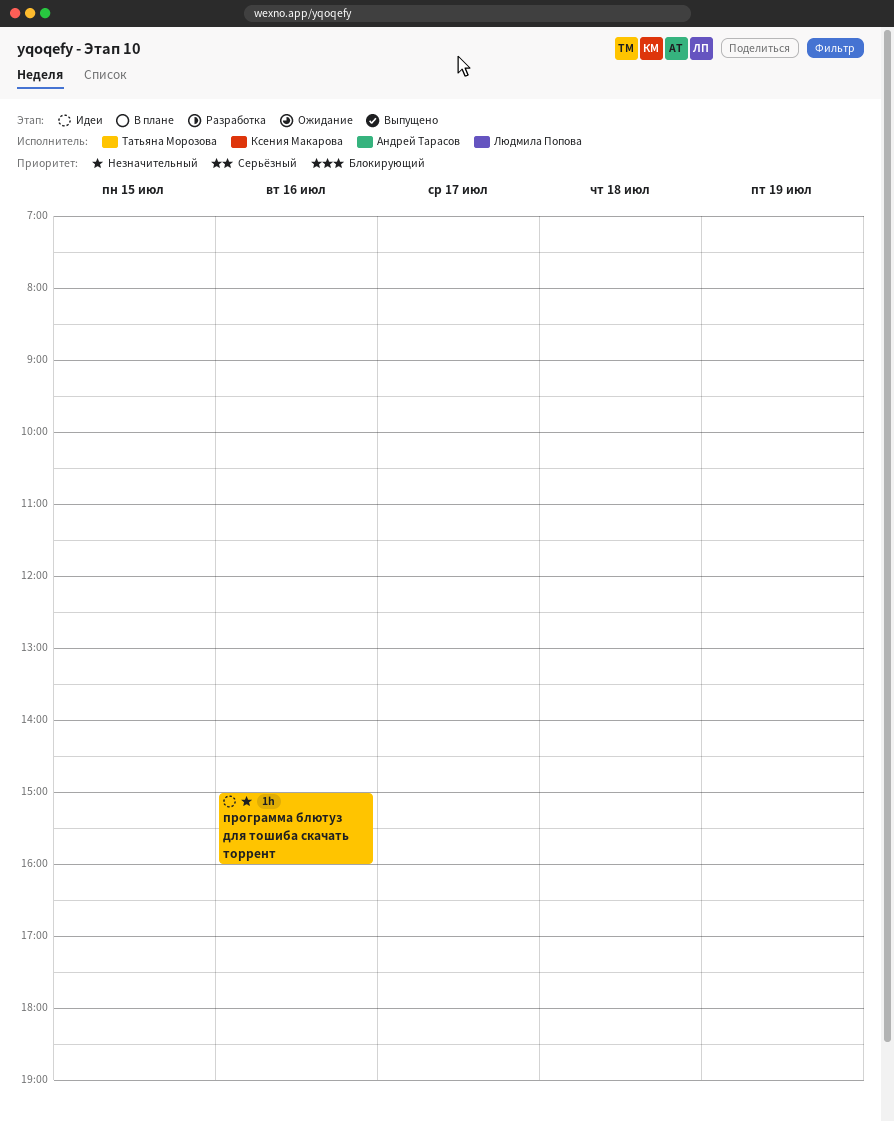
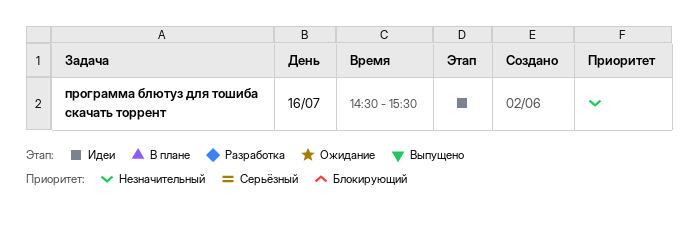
программа блютуз для тошиба скачать торрент, begins: 15:00 -> 14:30
программа блютуз для тошиба скачать торрент, ends: 16:00 -> 15:30

